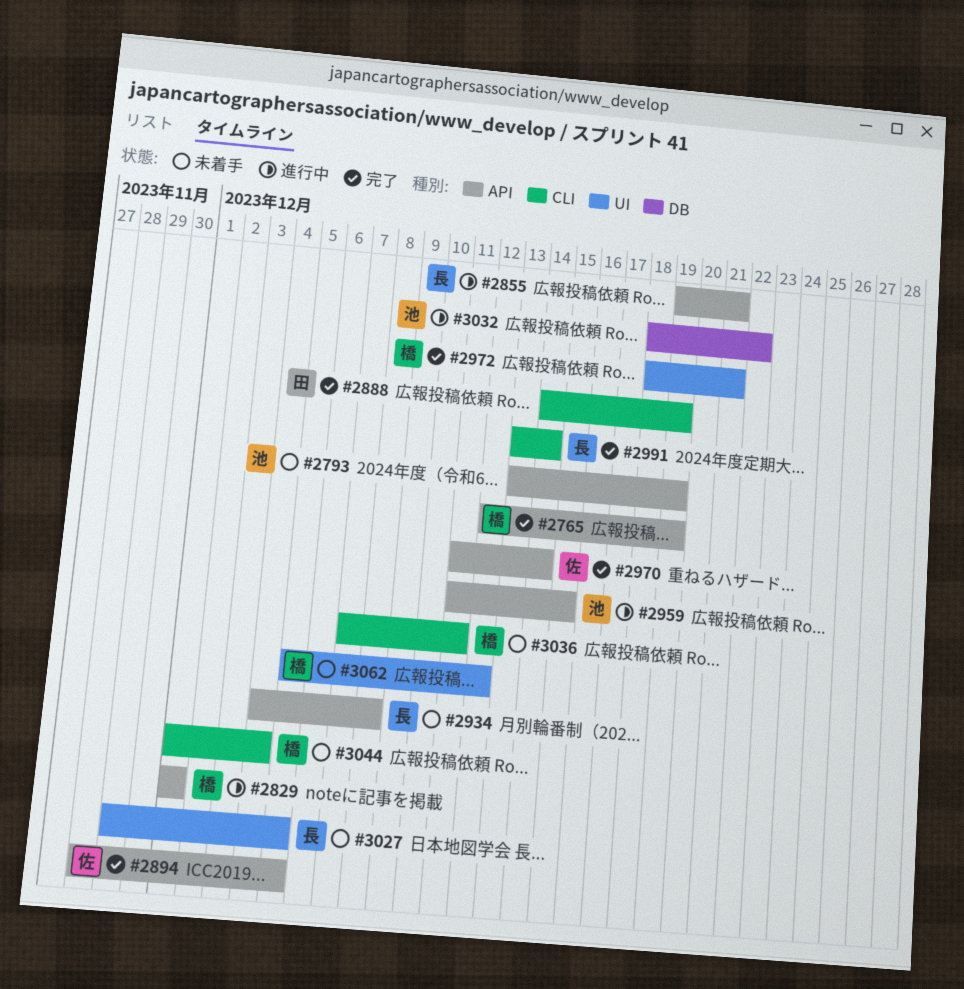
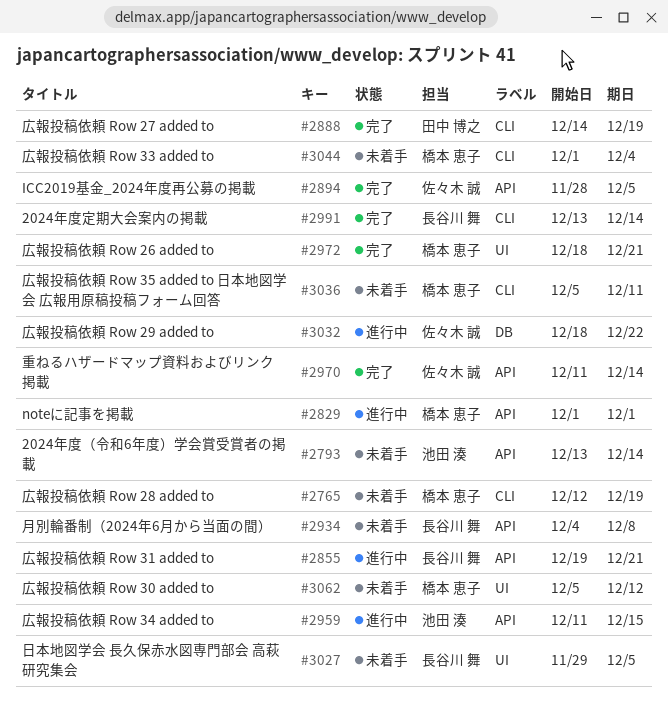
#2765, status: 完了 -> 未着手
#2765, label: API -> CLI
#2793, due: Dec 19 -> Dec 14
#3032, owner: 池田 湊 -> 佐々木 誠
#3036, start: Dec 7 -> Dec 5

